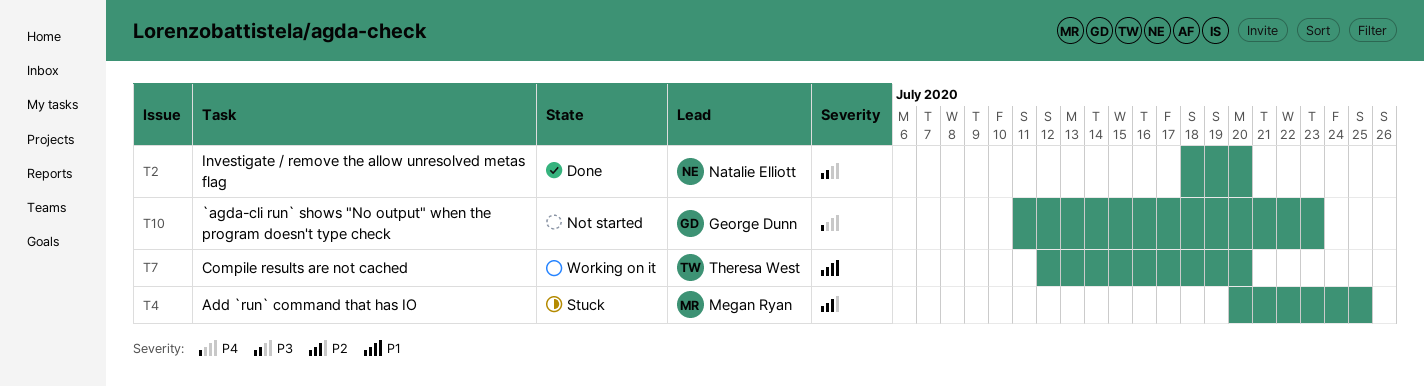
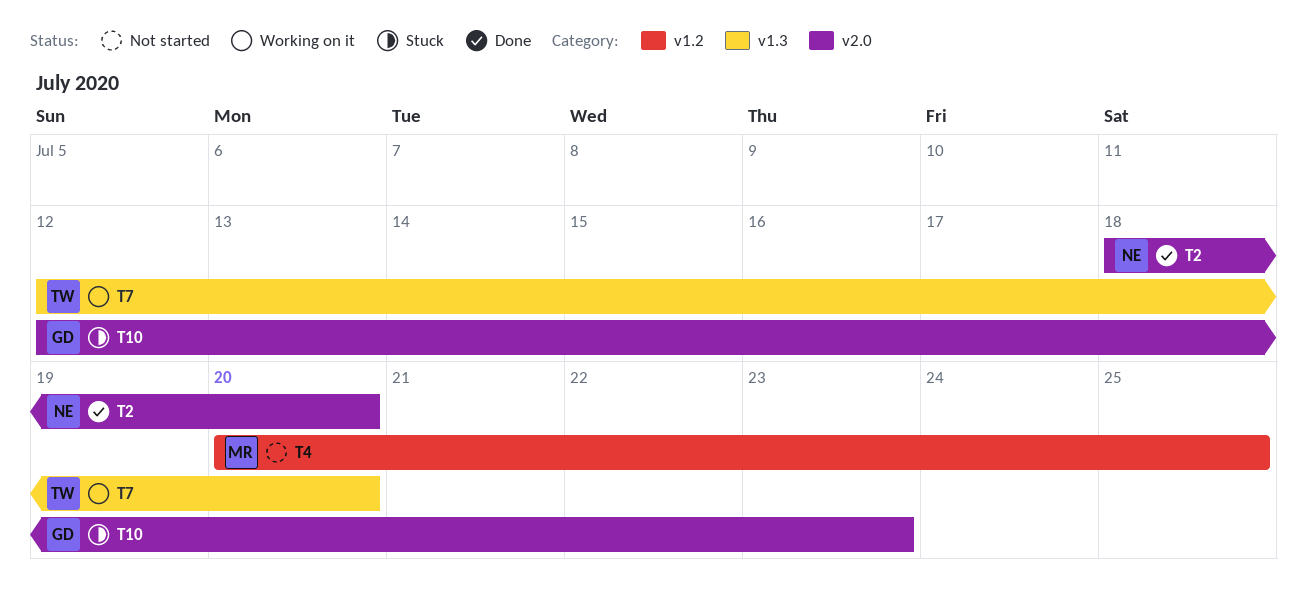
T4, status: Stuck -> Not started
T10, status: Not started -> Stuck
T10, start: Jul 11 -> Jul 12

